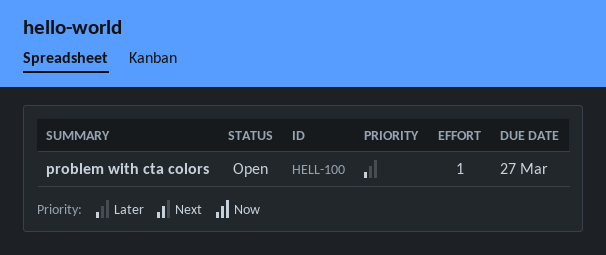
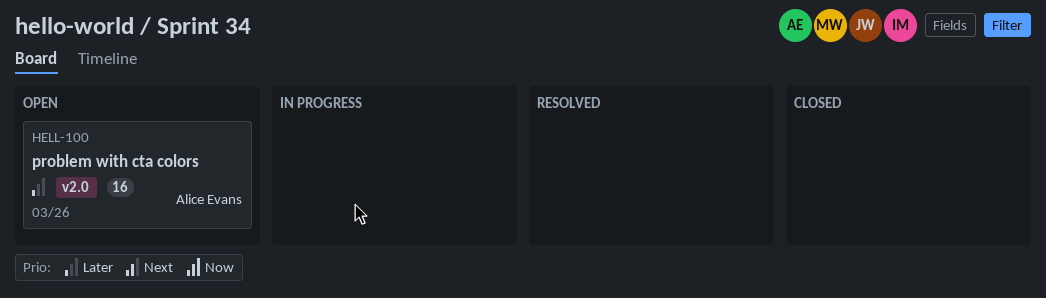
HELL-100, estimate: 1 -> 16
HELL-100, due: Mar 27 -> Mar 26

